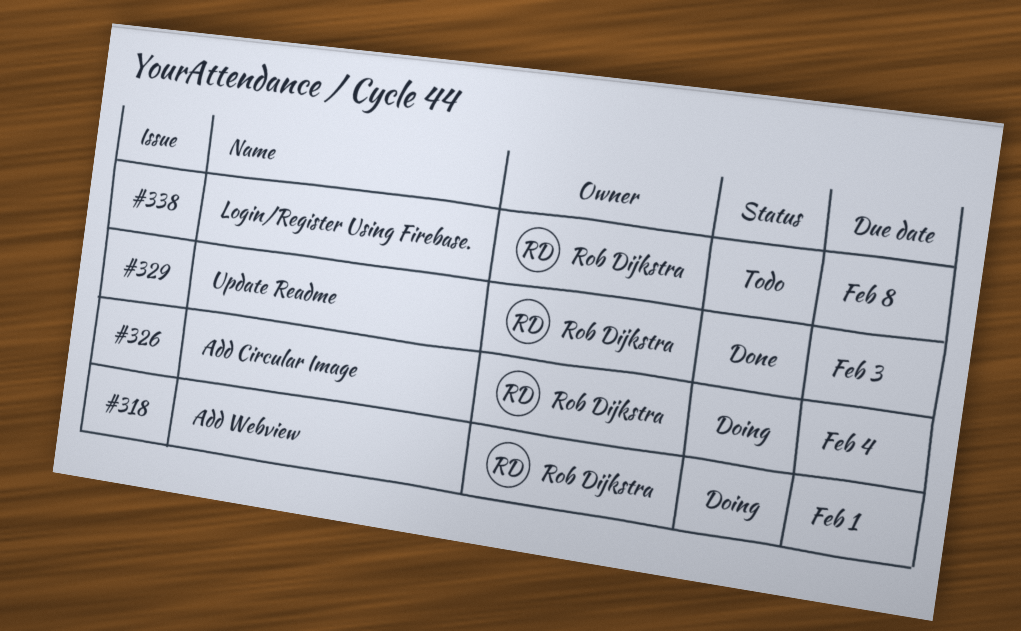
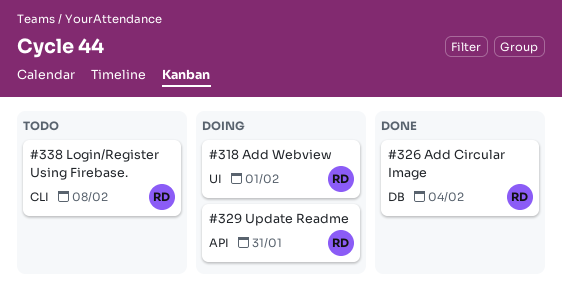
#326, status: Doing -> Done
#329, status: Done -> Doing
#329, due: Feb 3 -> Jan 31

